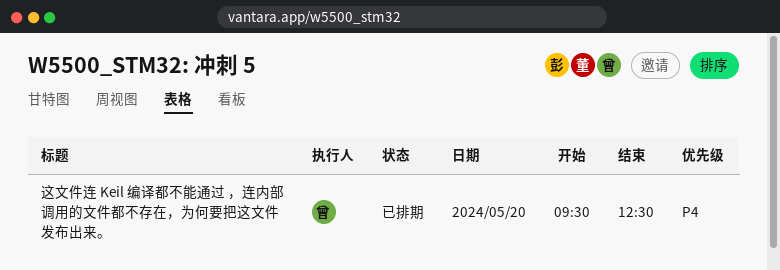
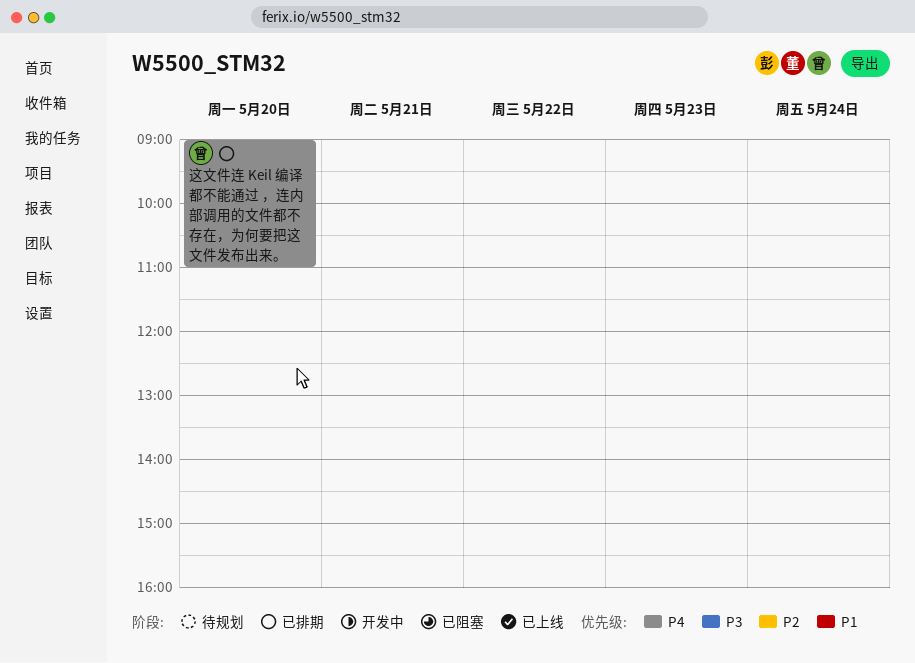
这文件连 Keil 编译都不能通过 ，连内部调用的文件都不存在，为何要把这文件发布出来。, begins: 09:30 -> 09:00
这文件连 Keil 编译都不能通过 ，连内部调用的文件都不存在，为何要把这文件发布出来。, ends: 12:30 -> 11:00

